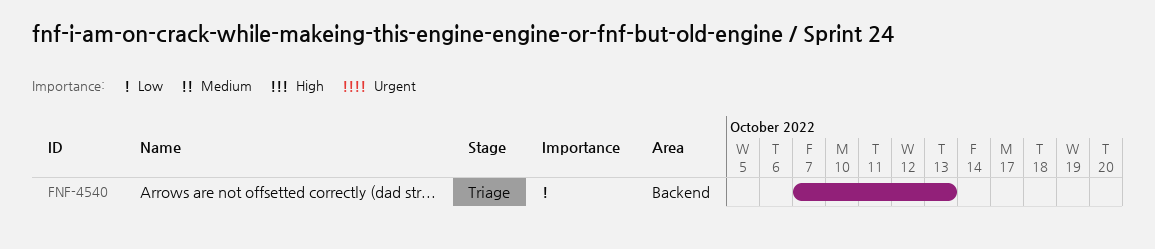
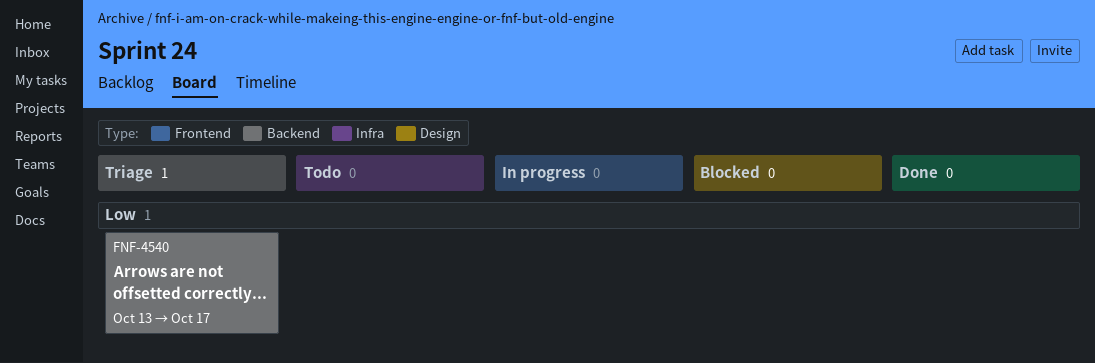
FNF-4540, start: Oct 7 -> Oct 13
FNF-4540, due: Oct 13 -> Oct 17

